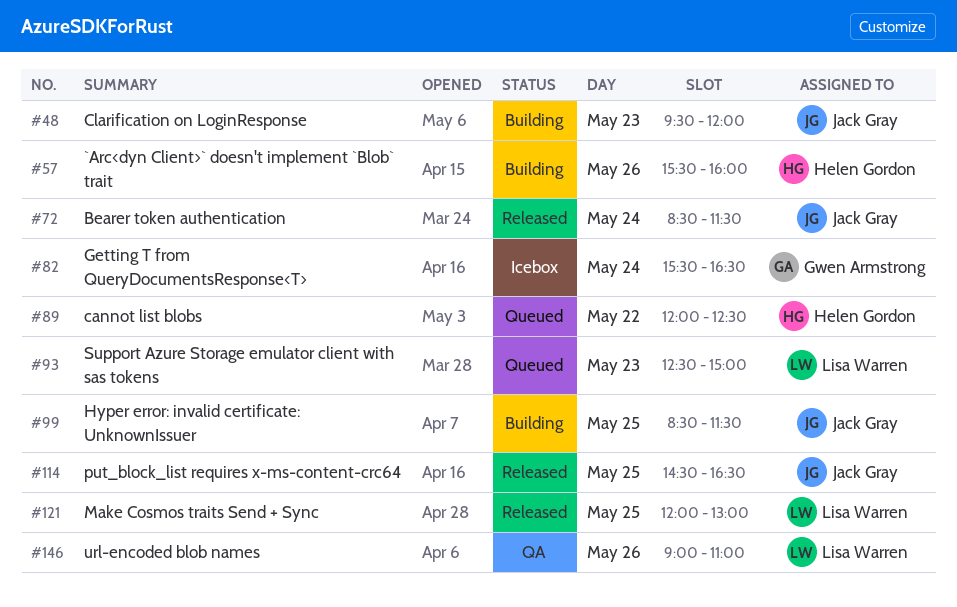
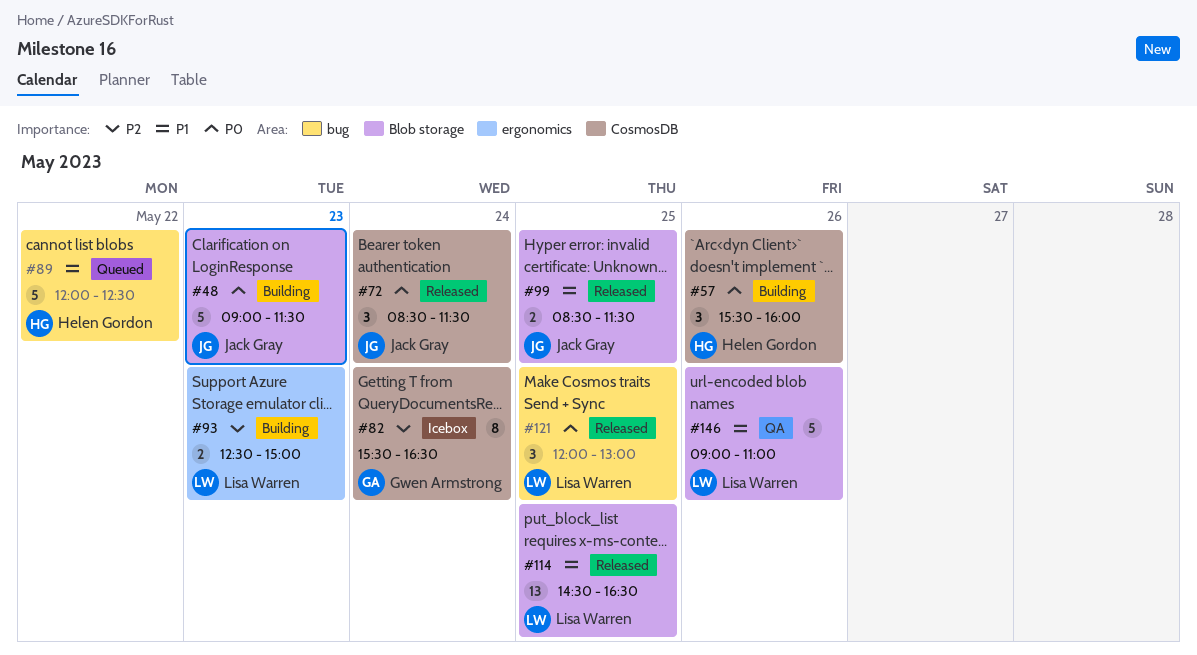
#48, begins: 09:30 -> 09:00
#48, ends: 12:00 -> 11:30
#93, status: Queued -> Building
#99, status: Building -> Released
#114, owner: Jack Gray -> Lisa Warren

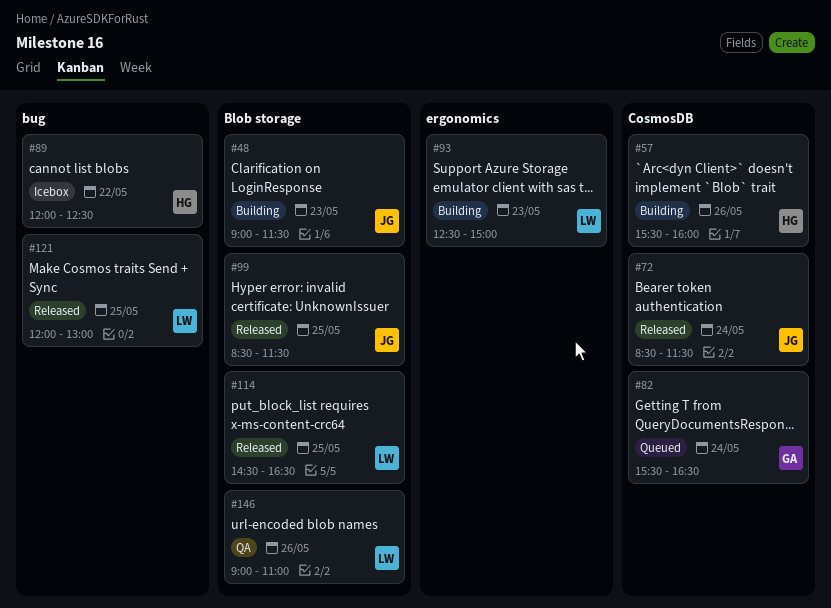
#82, status: Icebox -> Queued
#89, status: Queued -> Icebox

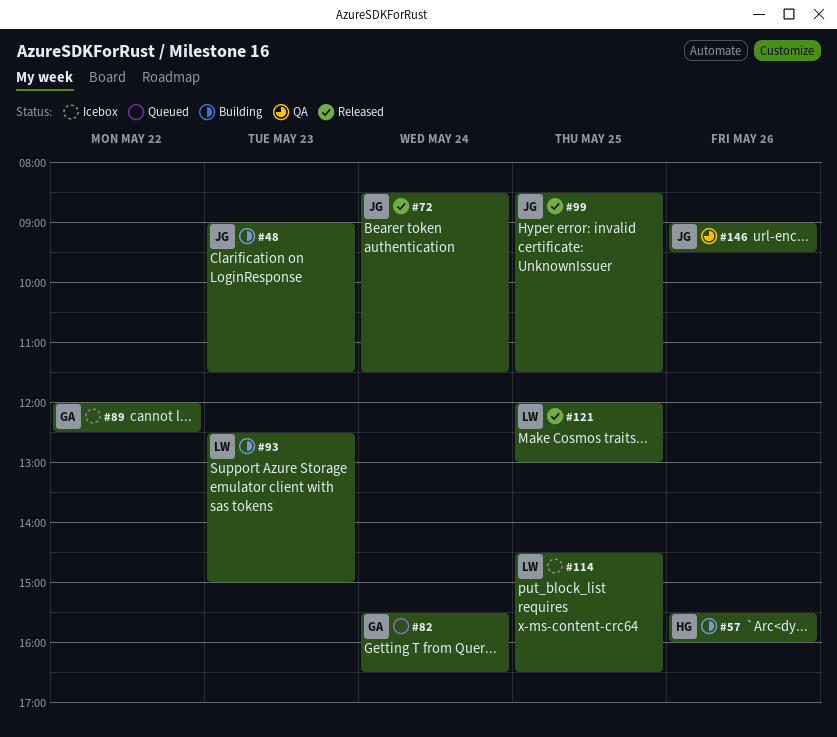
#89, owner: HG -> GA
#114, status: Released -> Icebox
#146, owner: LW -> JG
#146, ends: 11:00 -> 09:30

